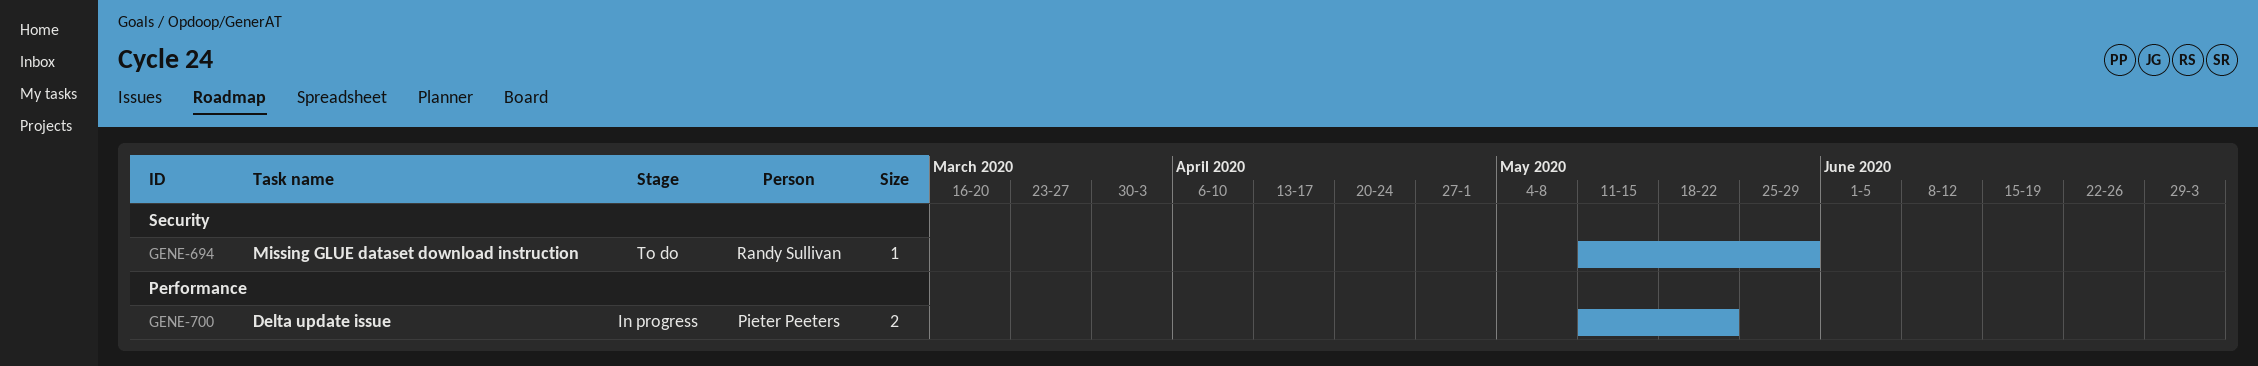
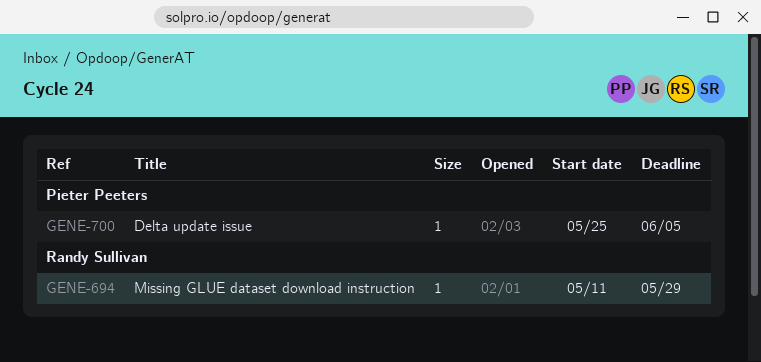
GENE-700, estimate: 2 -> 1
GENE-700, start: May 11 -> May 25
GENE-700, due: May 22 -> Jun 5

